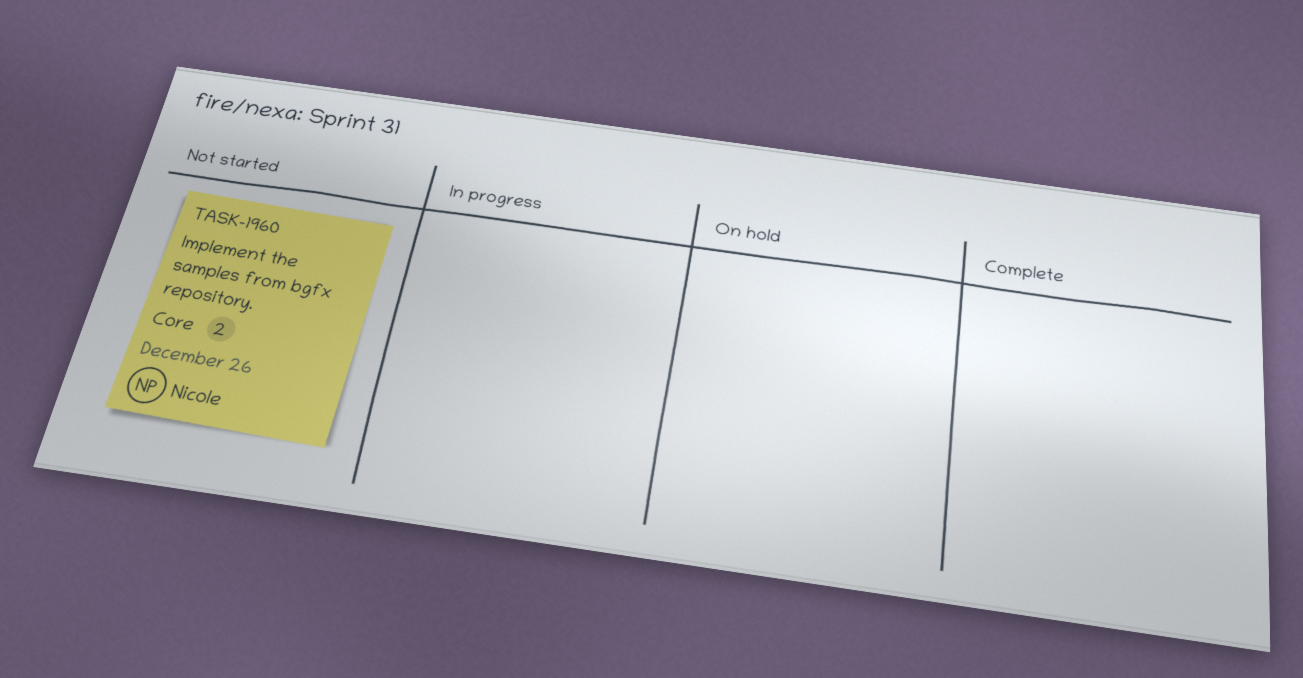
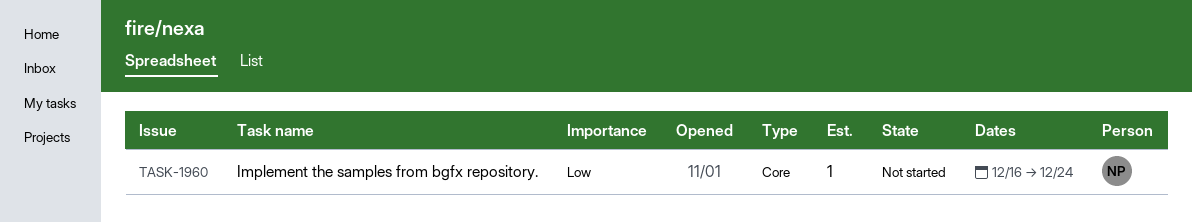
TASK-1960, estimate: 2 -> 1
TASK-1960, due: Dec 26 -> Dec 24

